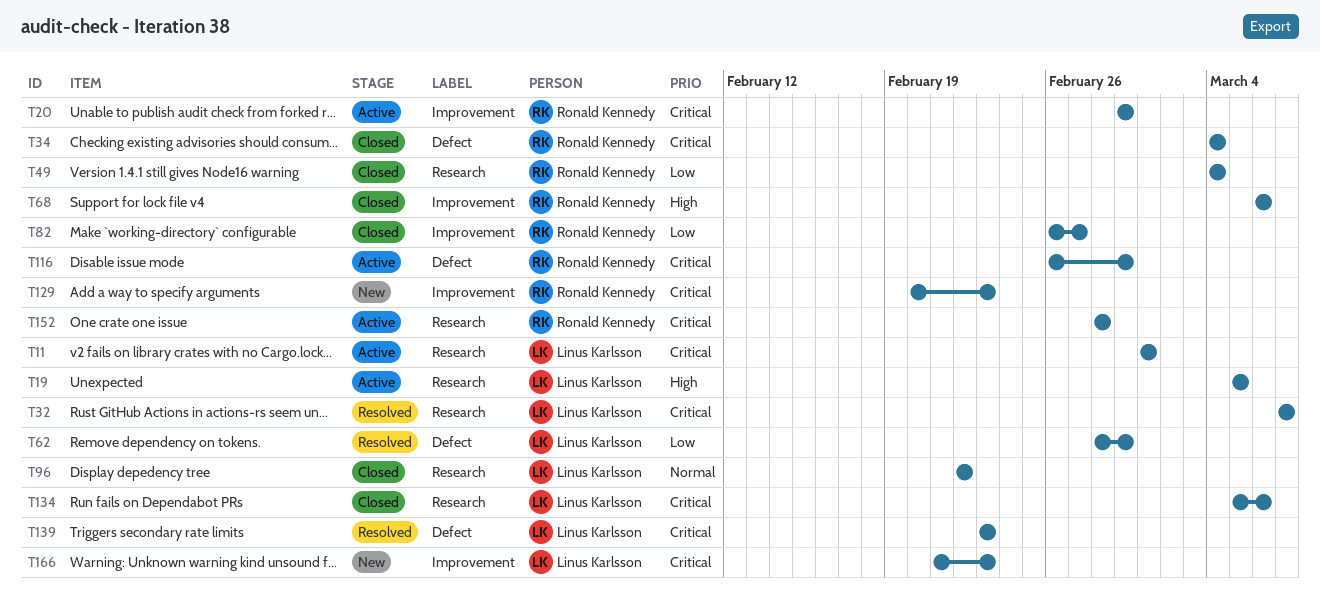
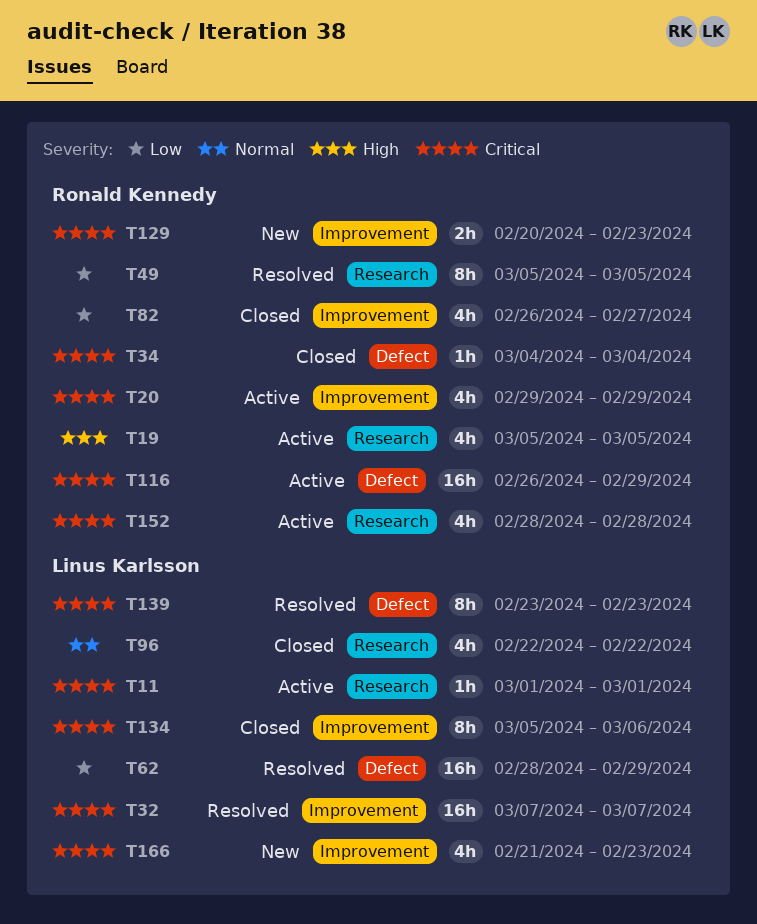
T19, owner: Linus Karlsson -> Ronald Kennedy
T32, label: Research -> Improvement
T49, status: Closed -> Resolved
T49, start: Mar 4 -> Mar 5
T49, due: Mar 4 -> Mar 5
T68: present -> none
T134, label: Research -> Improvement

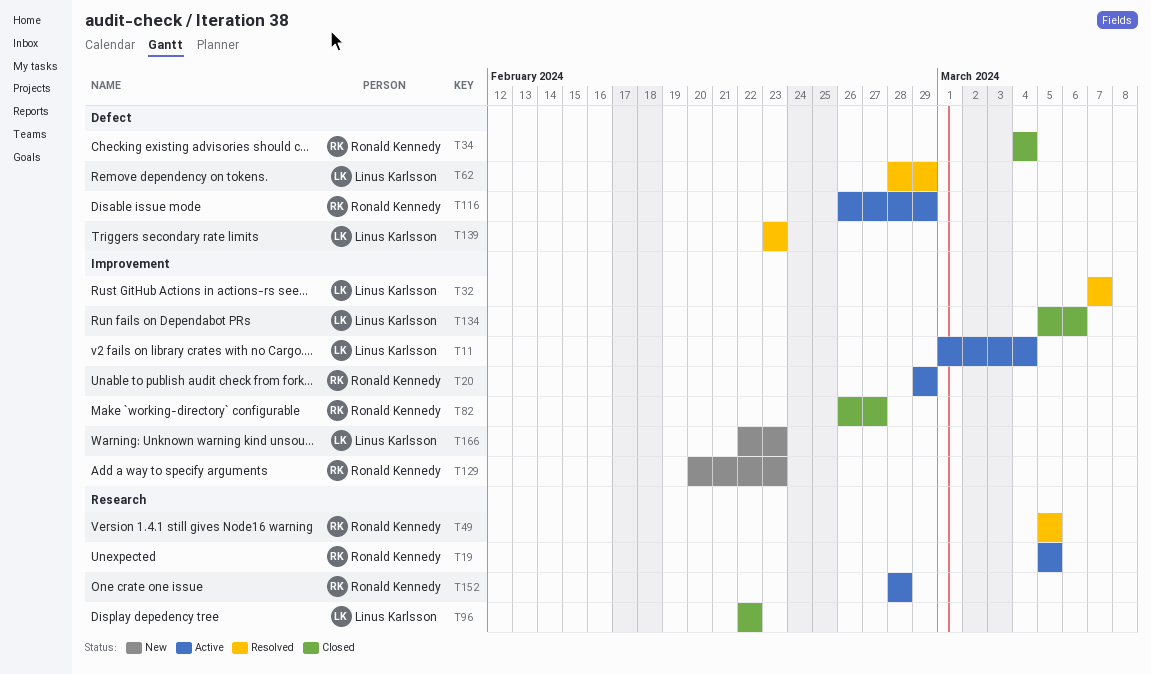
T11, label: Research -> Improvement
T11, due: Mar 1 -> Mar 4
T166, start: Feb 21 -> Feb 22

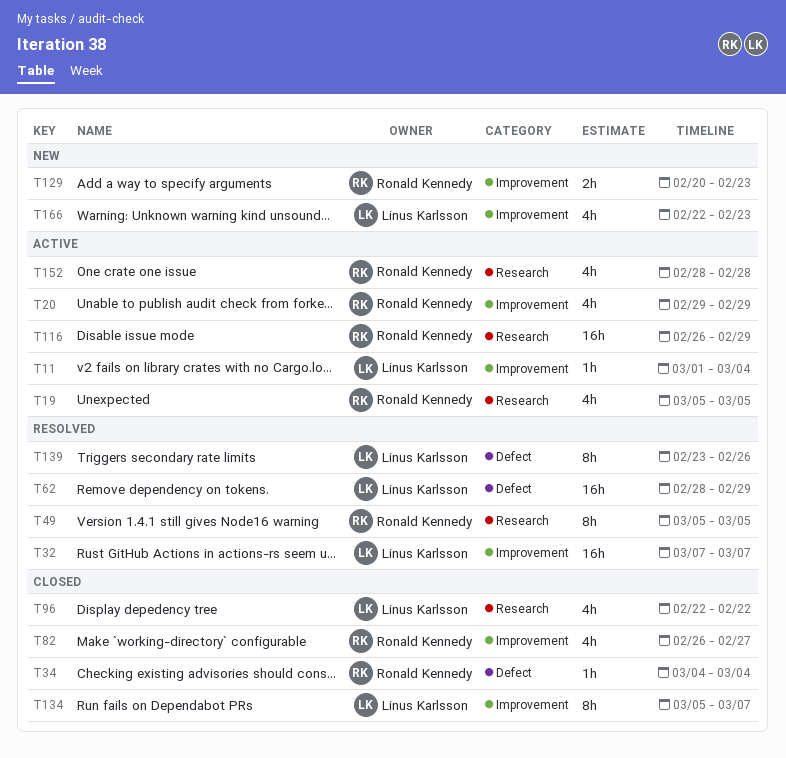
T116, label: Defect -> Research
T134, due: Mar 6 -> Mar 7
T139, due: Feb 23 -> Feb 26

